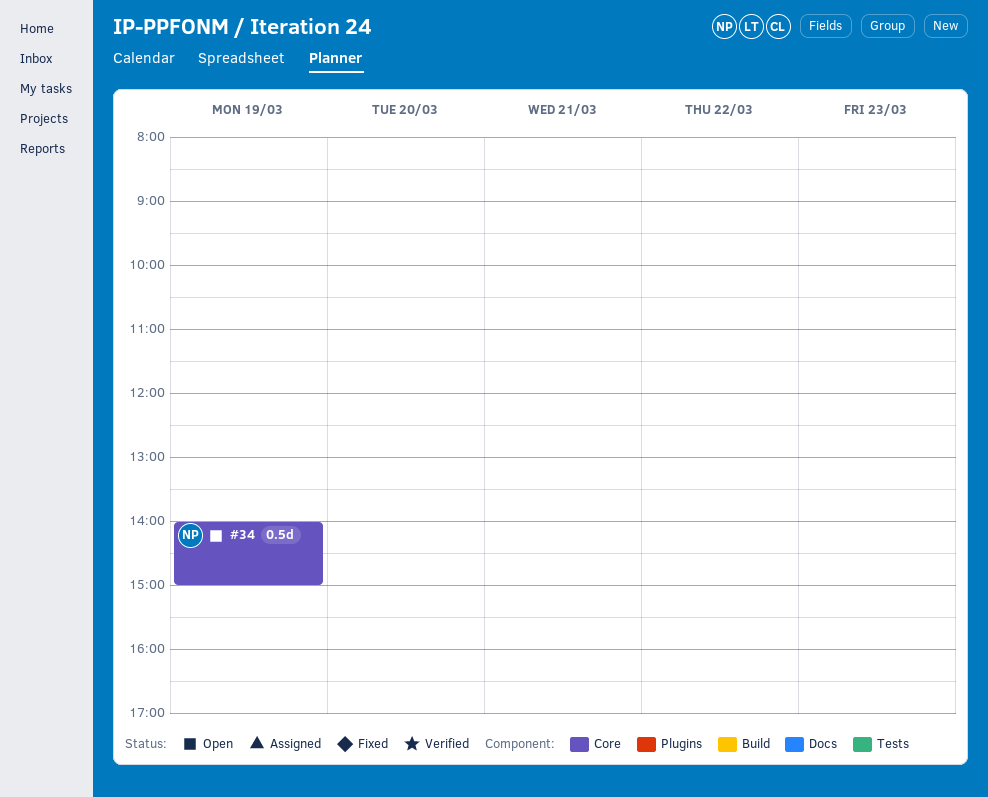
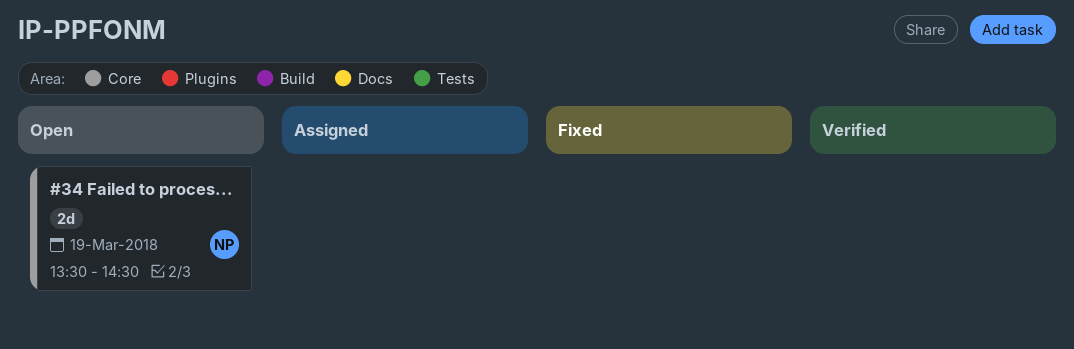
#34, estimate: 0.5d -> 2d
#34, begins: 14:00 -> 13:30
#34, ends: 15:00 -> 14:30

